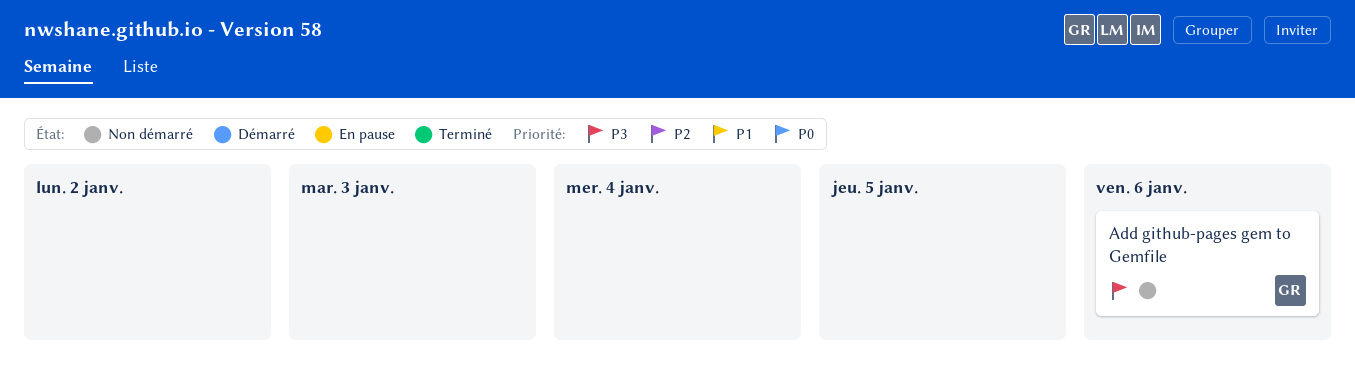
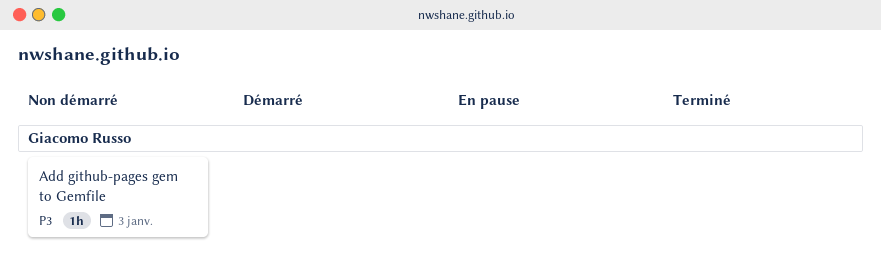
Add github-pages gem to Gemfile, due: Jan 6 -> Jan 3

